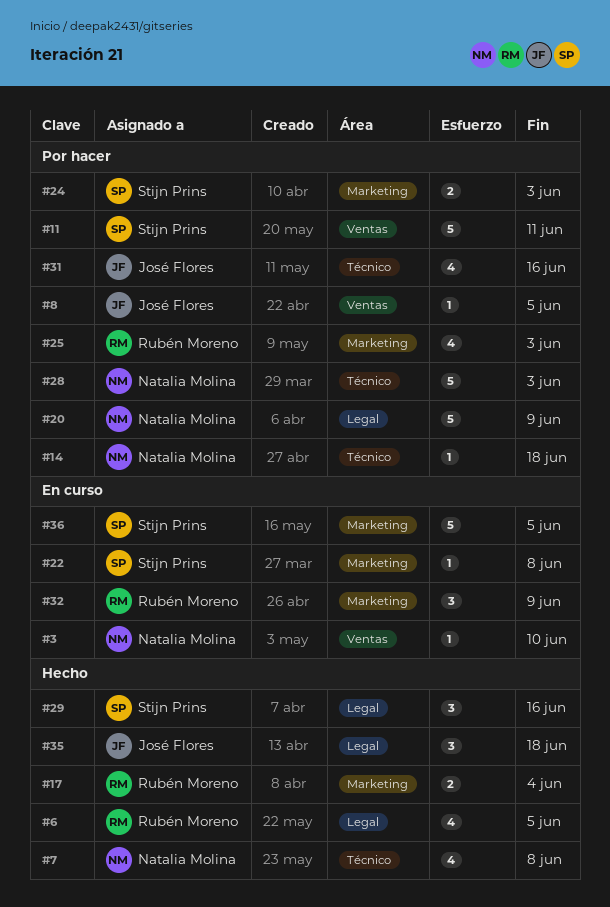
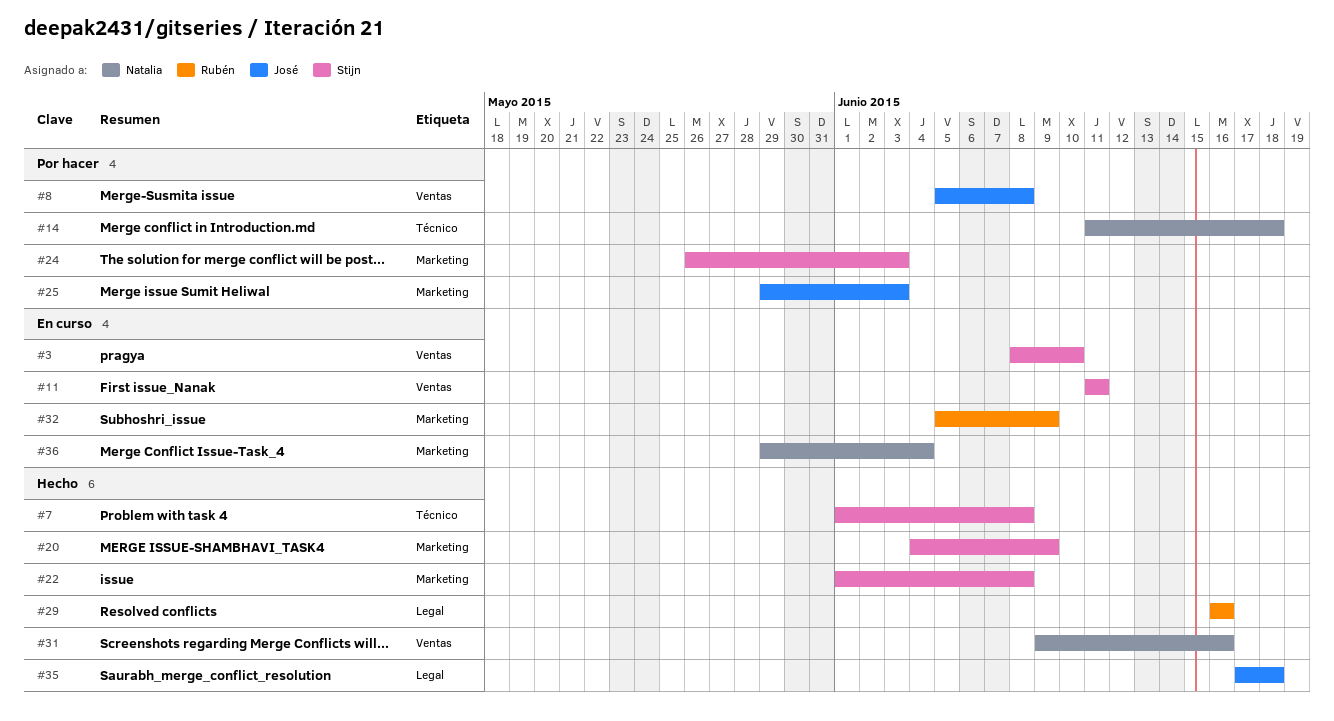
#3, owner: Natalia Molina -> Stijn Prins
#6: present -> none
#7, owner: Natalia Molina -> Stijn Prins
#8, due: Jun 5 -> Jun 8
#11, status: Por hacer -> En curso
#17: present -> none
#20, status: Por hacer -> Hecho
#20, owner: Natalia Molina -> Stijn Prins
#20, label: Legal -> Marketing
#22, status: En curso -> Hecho
#25, owner: Rubén Moreno -> José Flores
#28: present -> none
#29, owner: Stijn Prins -> Rubén Moreno
#31, status: Por hacer -> Hecho
#31, owner: José Flores -> Natalia Molina
#31, label: Técnico -> Ventas
#36, owner: Stijn Prins -> Natalia Molina
#36, due: Jun 5 -> Jun 4

